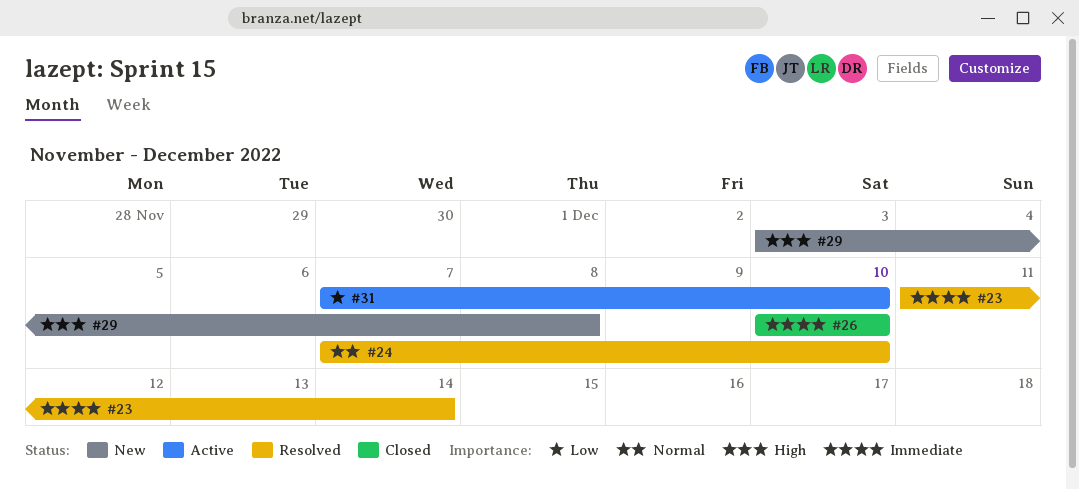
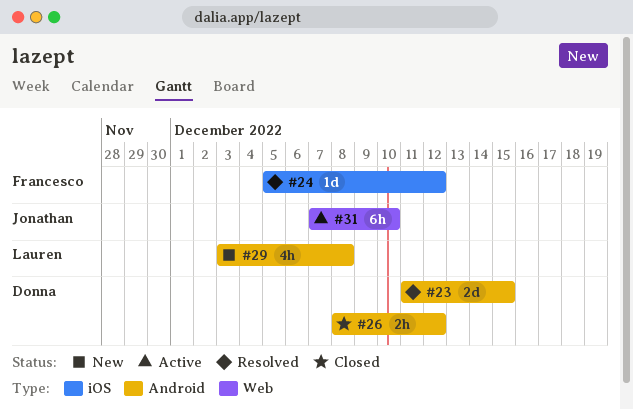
#23, due: Dec 14 -> Dec 15
#24, start: Dec 7 -> Dec 5
#24, due: Dec 10 -> Dec 12
#26, start: Dec 10 -> Dec 8
#26, due: Dec 10 -> Dec 12

